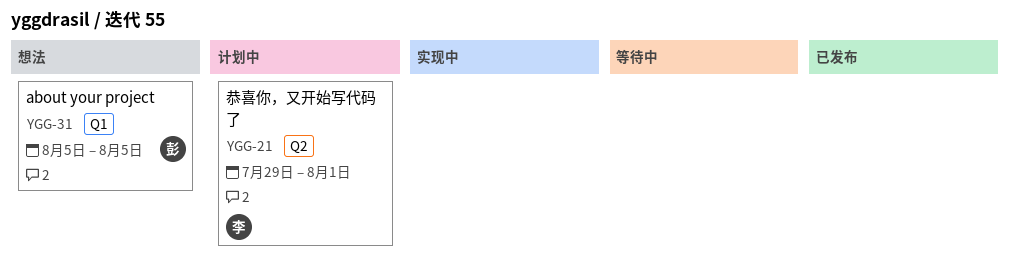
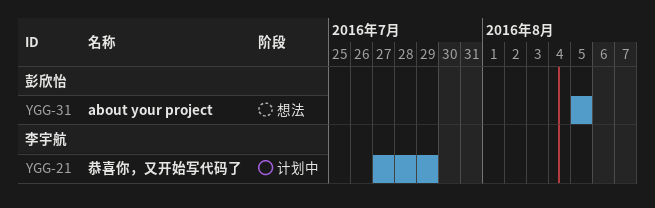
YGG-21, start: Jul 29 -> Jul 27
YGG-21, due: Aug 1 -> Jul 29

